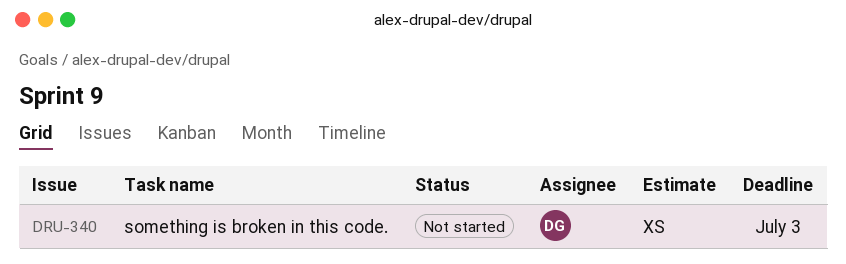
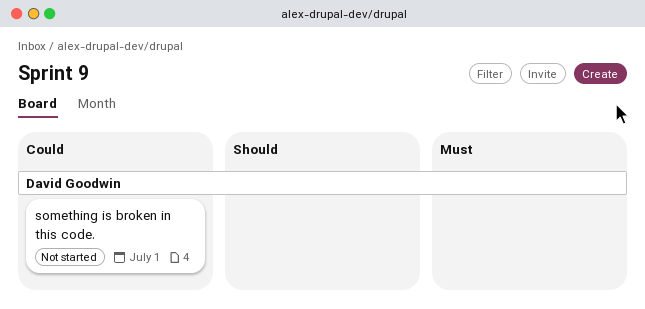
something is broken in this code., due: Jul 3 -> Jul 1

